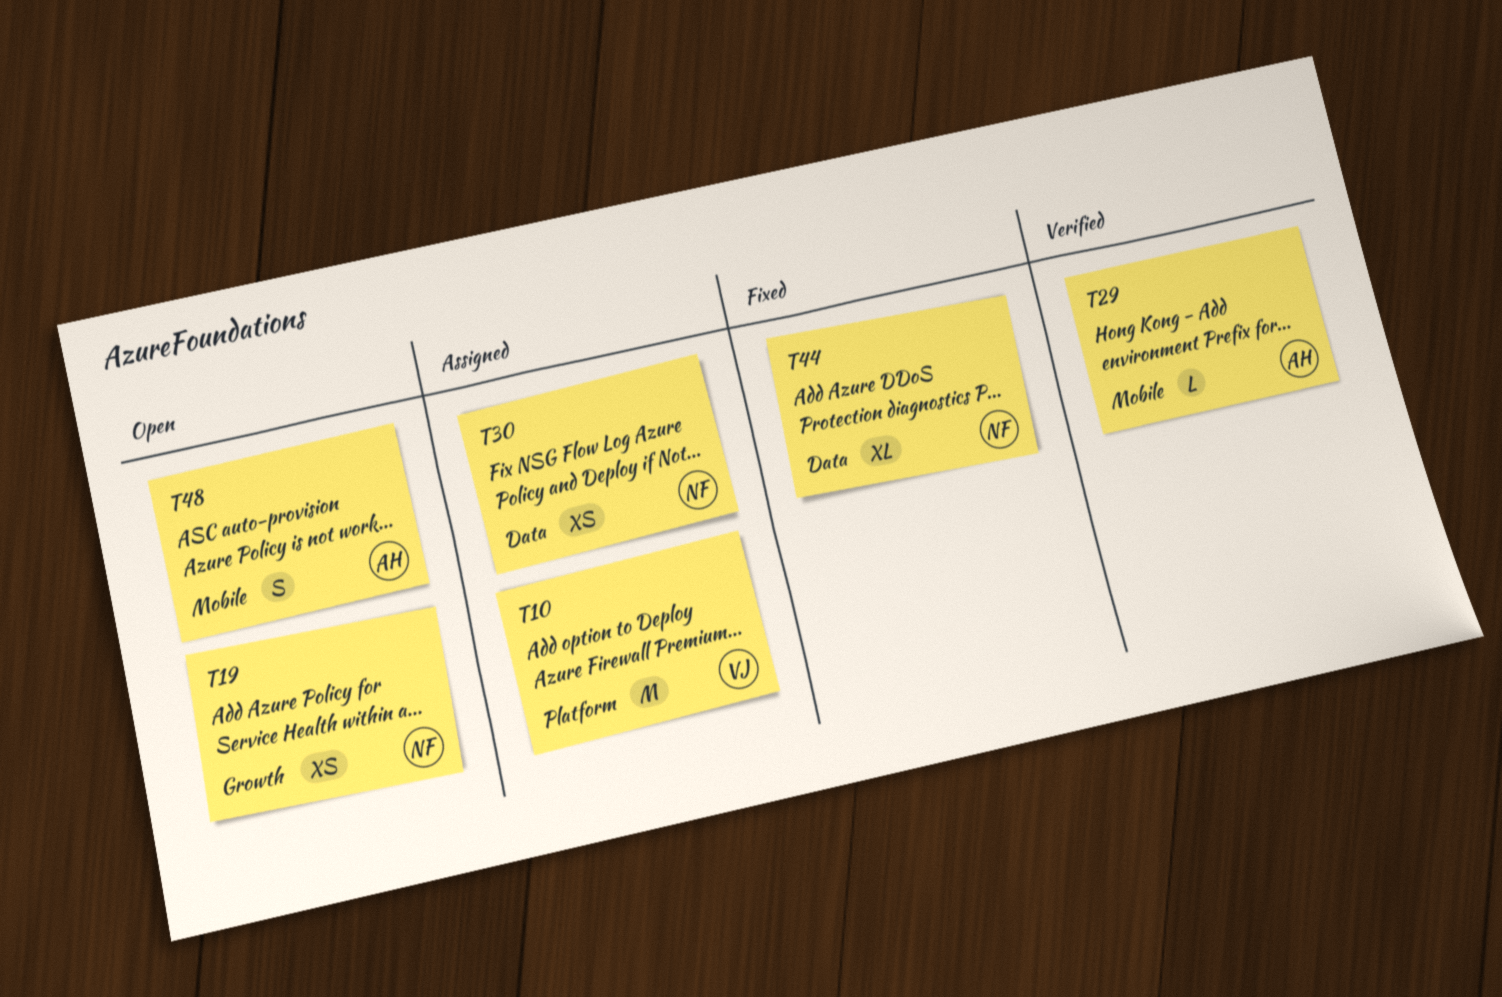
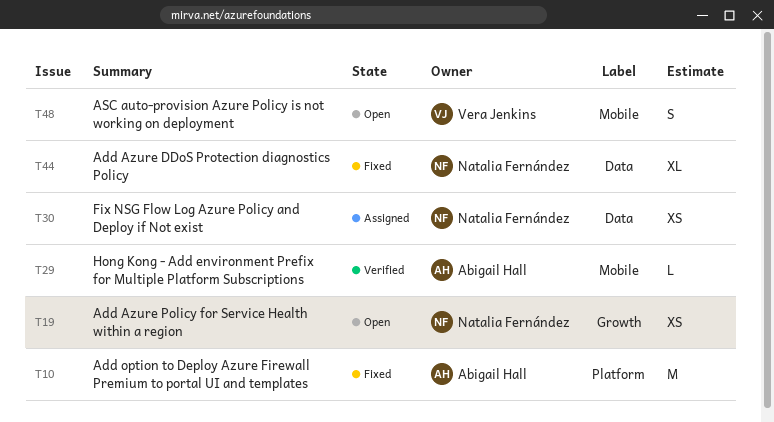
T10, status: Assigned -> Fixed
T10, owner: Vera Jenkins -> Abigail Hall
T48, owner: Abigail Hall -> Vera Jenkins

